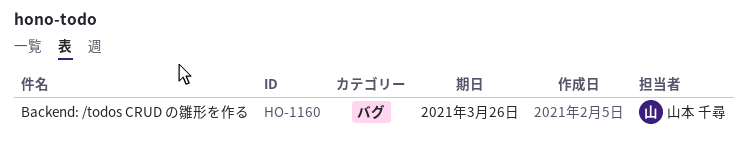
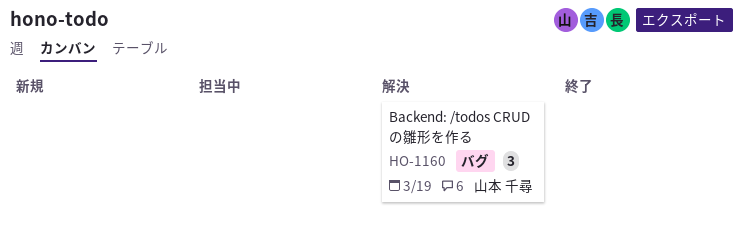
HO-1160, due: Mar 26 -> Mar 19

